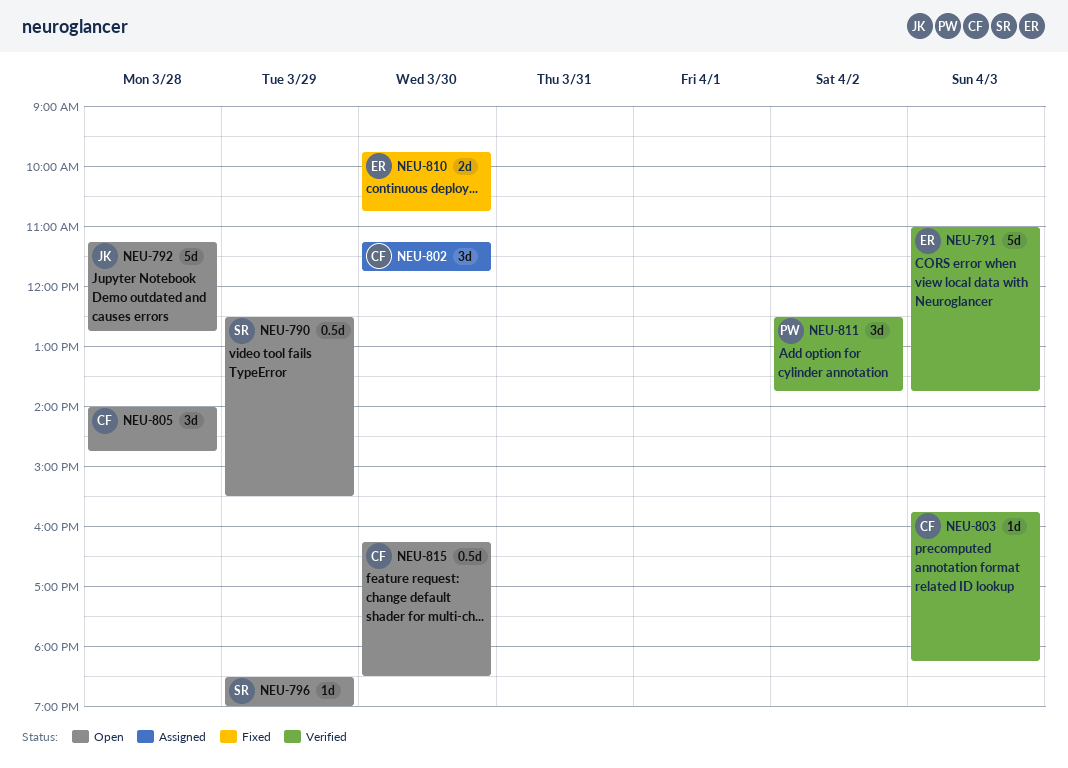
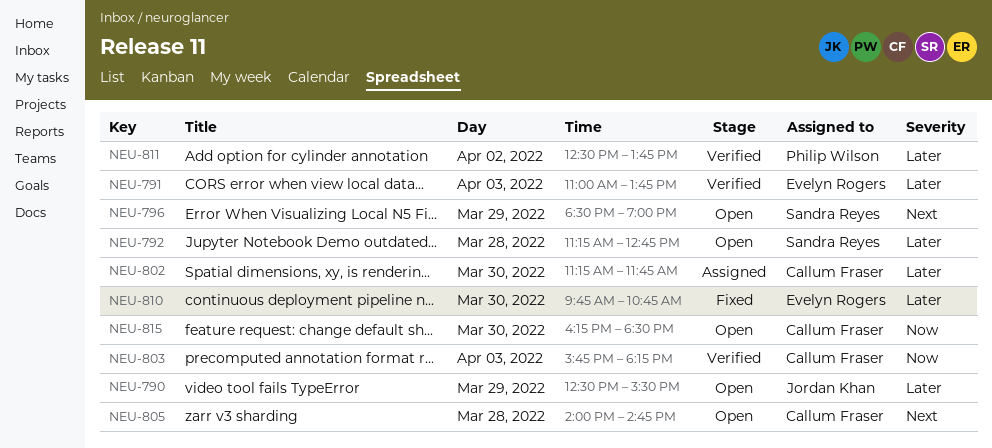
NEU-790, owner: Sandra Reyes -> Jordan Khan
NEU-792, owner: Jordan Khan -> Sandra Reyes

